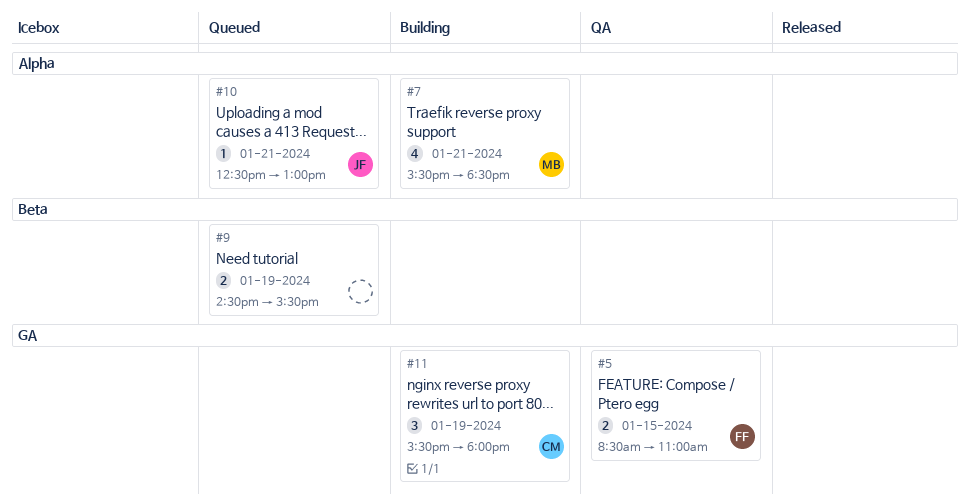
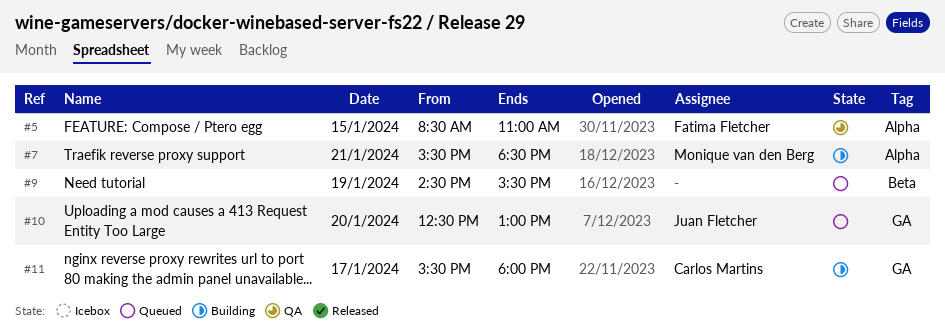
#5, label: GA -> Alpha
#10, label: Alpha -> GA
#10, day: Jan 21 -> Jan 20
#11, day: Jan 19 -> Jan 17

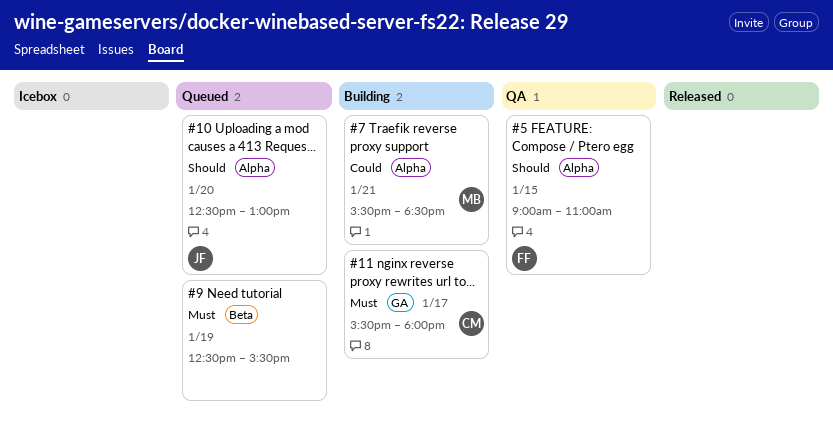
#5, begins: 08:30 -> 09:00
#9, begins: 14:30 -> 12:30
#10, label: GA -> Alpha

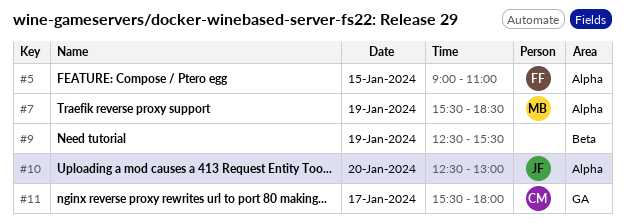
#7, day: Jan 21 -> Jan 19

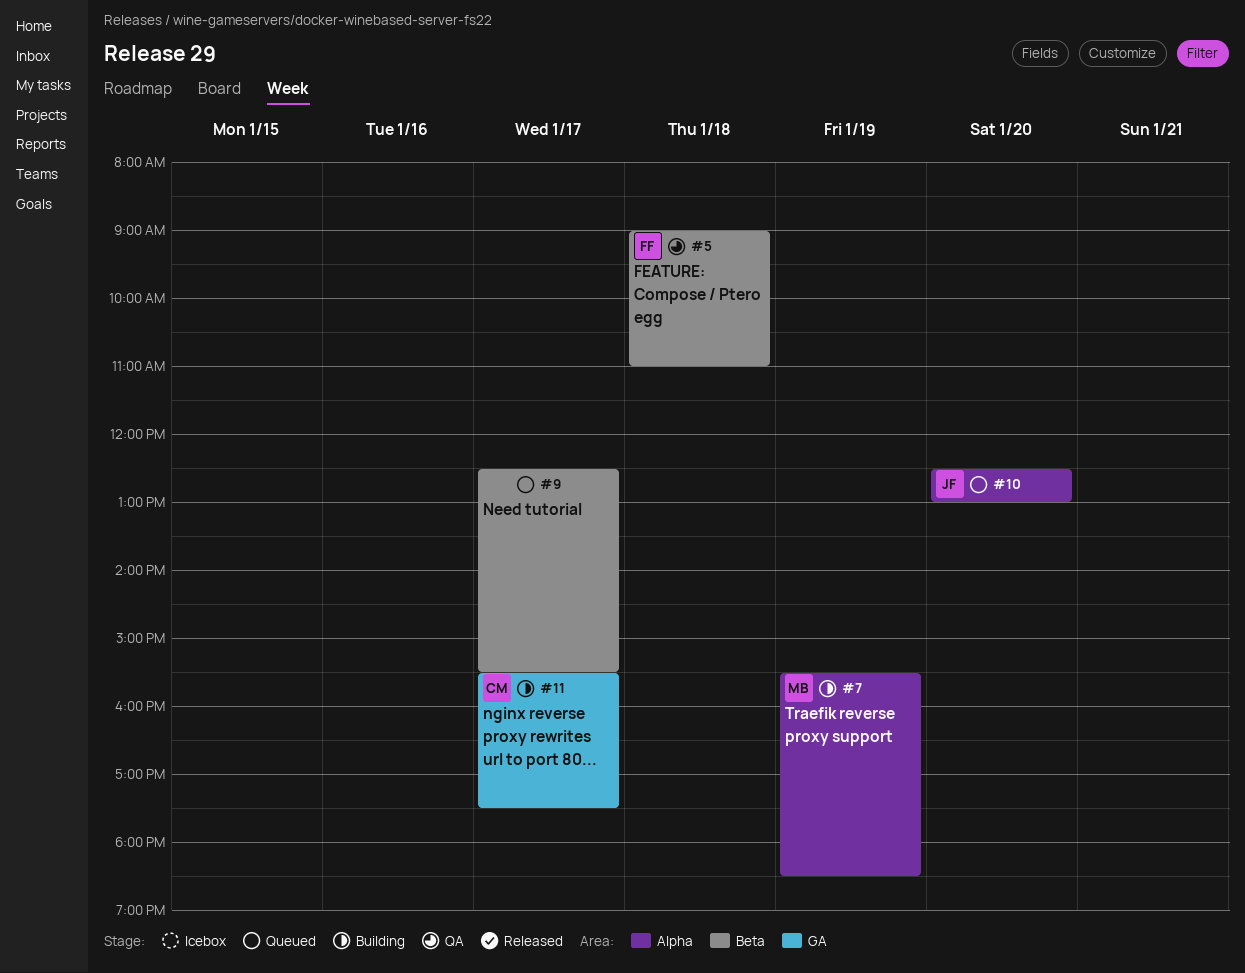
#5, label: Alpha -> Beta
#5, day: Jan 15 -> Jan 18
#9, day: Jan 19 -> Jan 17
#11, ends: 18:00 -> 17:30

